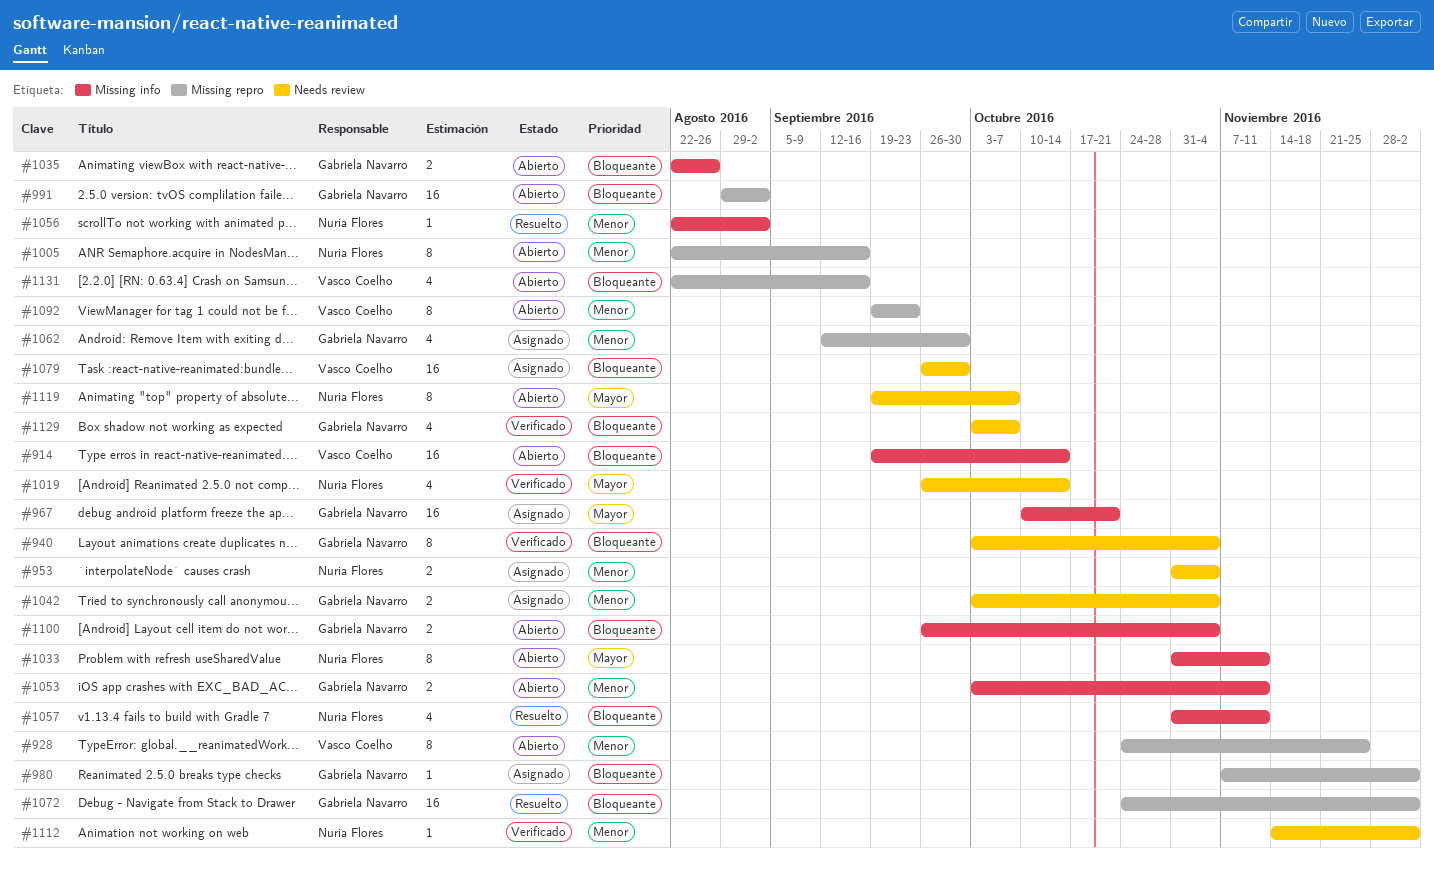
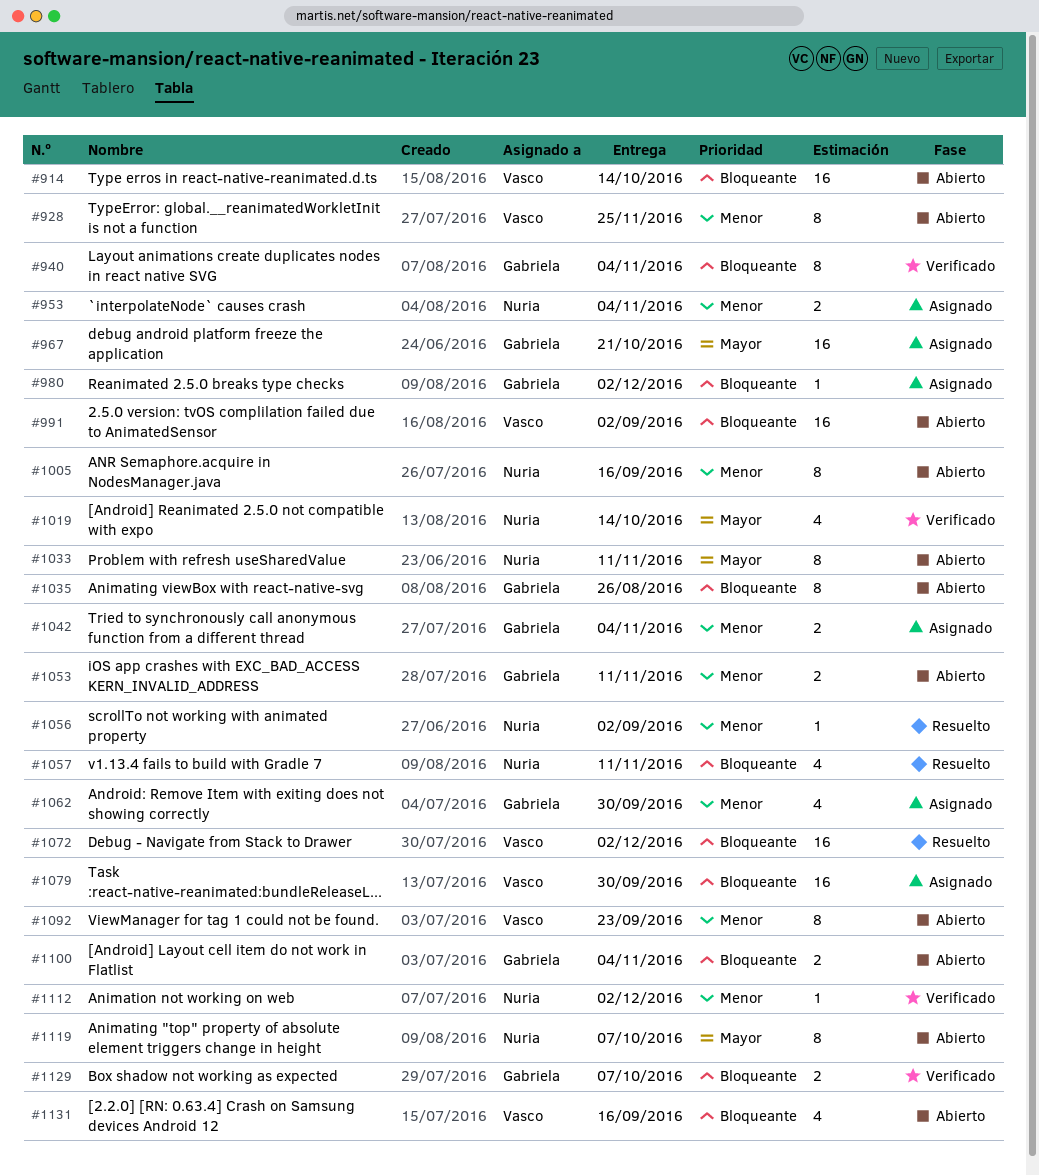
#991, owner: Gabriela Navarro -> Vasco Coelho
#1035, estimate: 2 -> 8
#1072, owner: Gabriela Navarro -> Vasco Coelho
#1129, estimate: 4 -> 2

